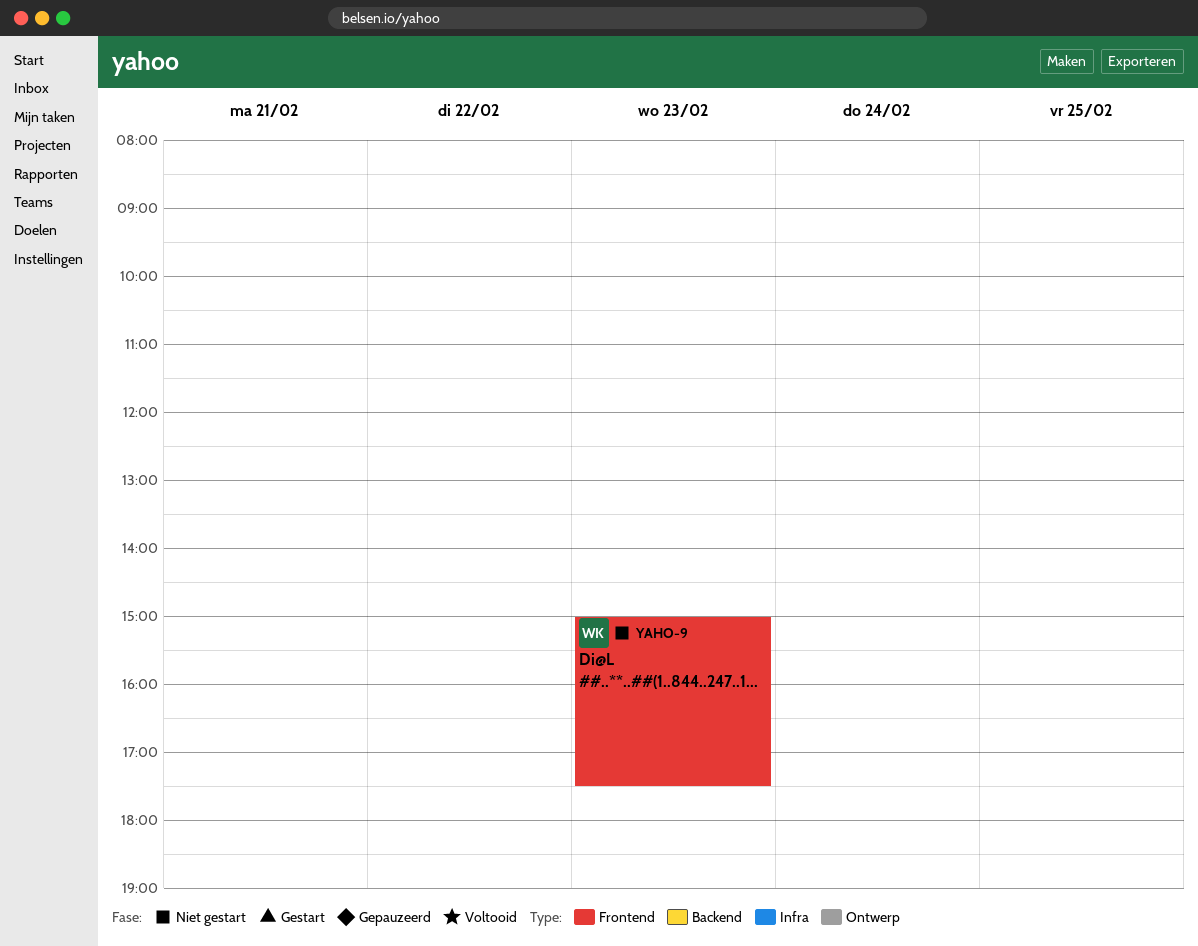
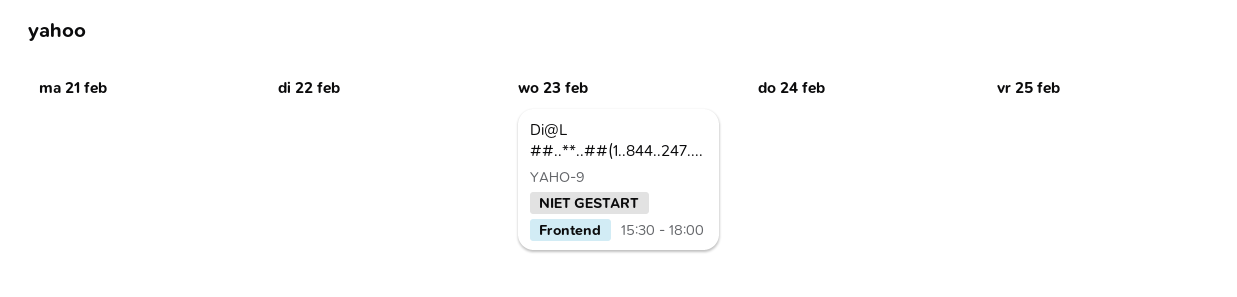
YAHO-9, begins: 15:00 -> 15:30
YAHO-9, ends: 17:30 -> 18:00

